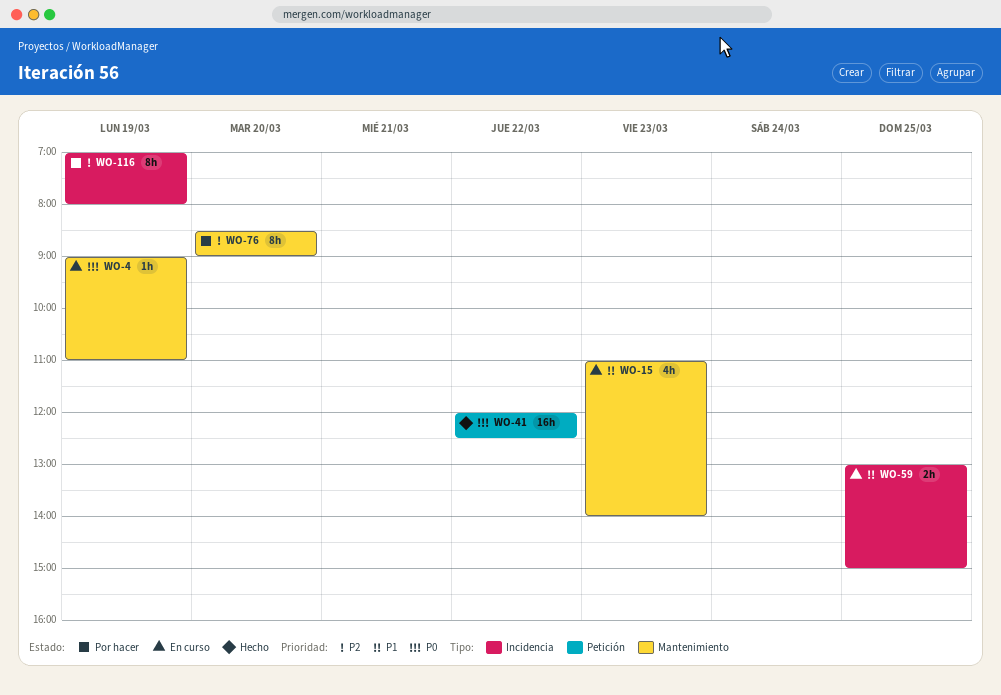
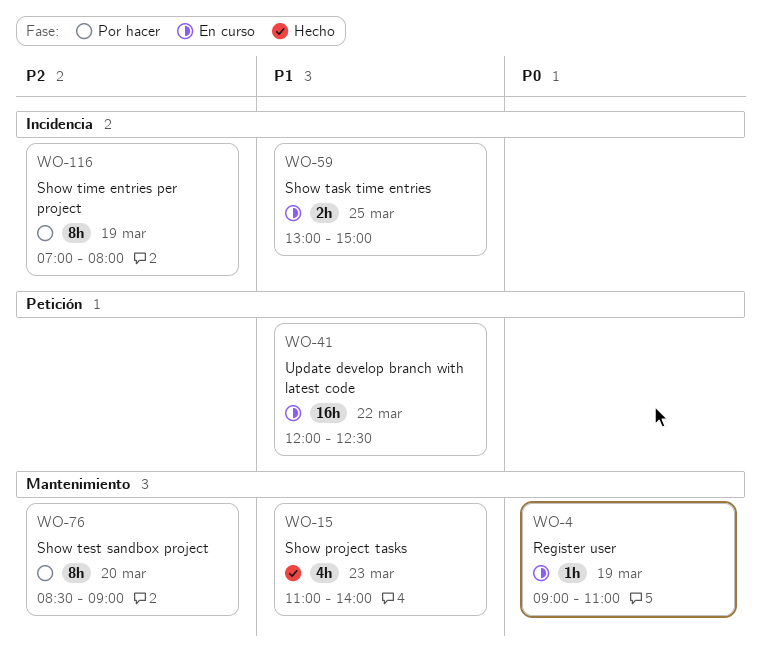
WO-15, status: En curso -> Hecho
WO-41, status: Hecho -> En curso
WO-41, priority: P0 -> P1

